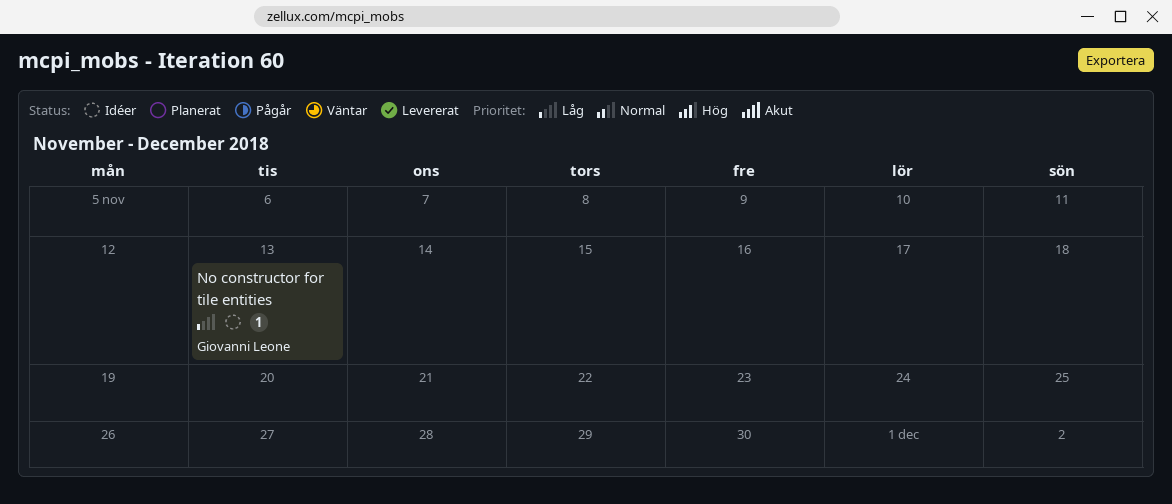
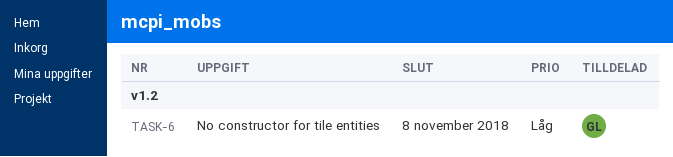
No constructor for tile entities, due: Nov 13 -> Nov 8

